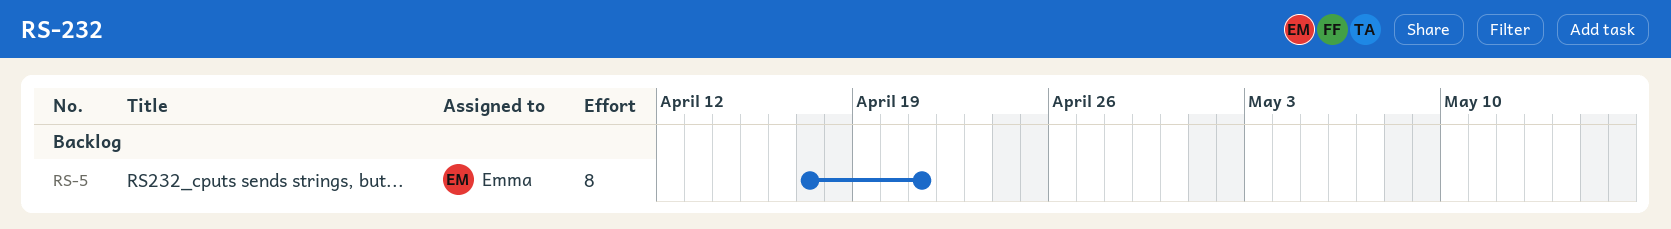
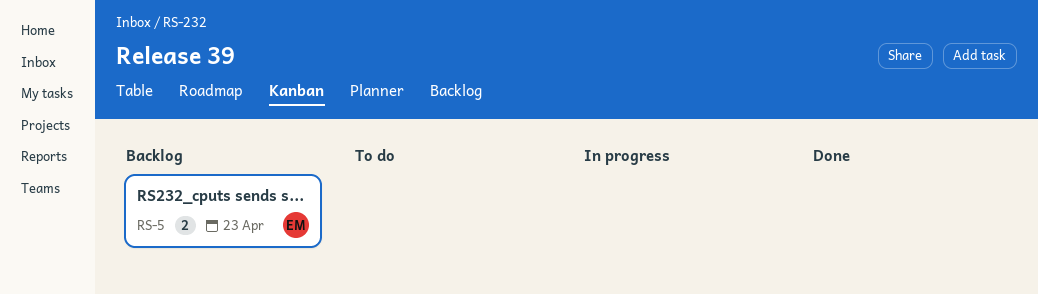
RS-5, estimate: 8 -> 2
RS-5, due: Apr 21 -> Apr 23

